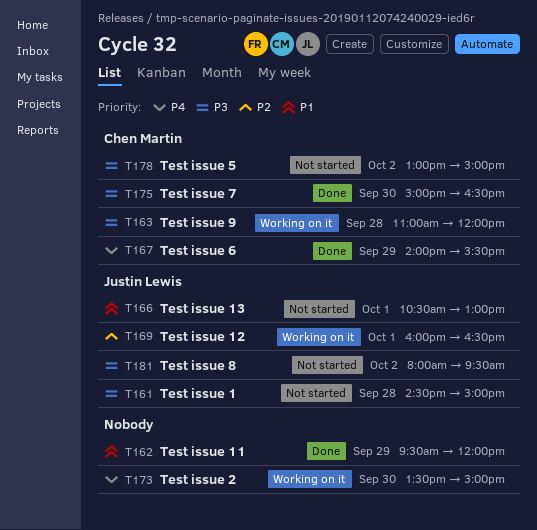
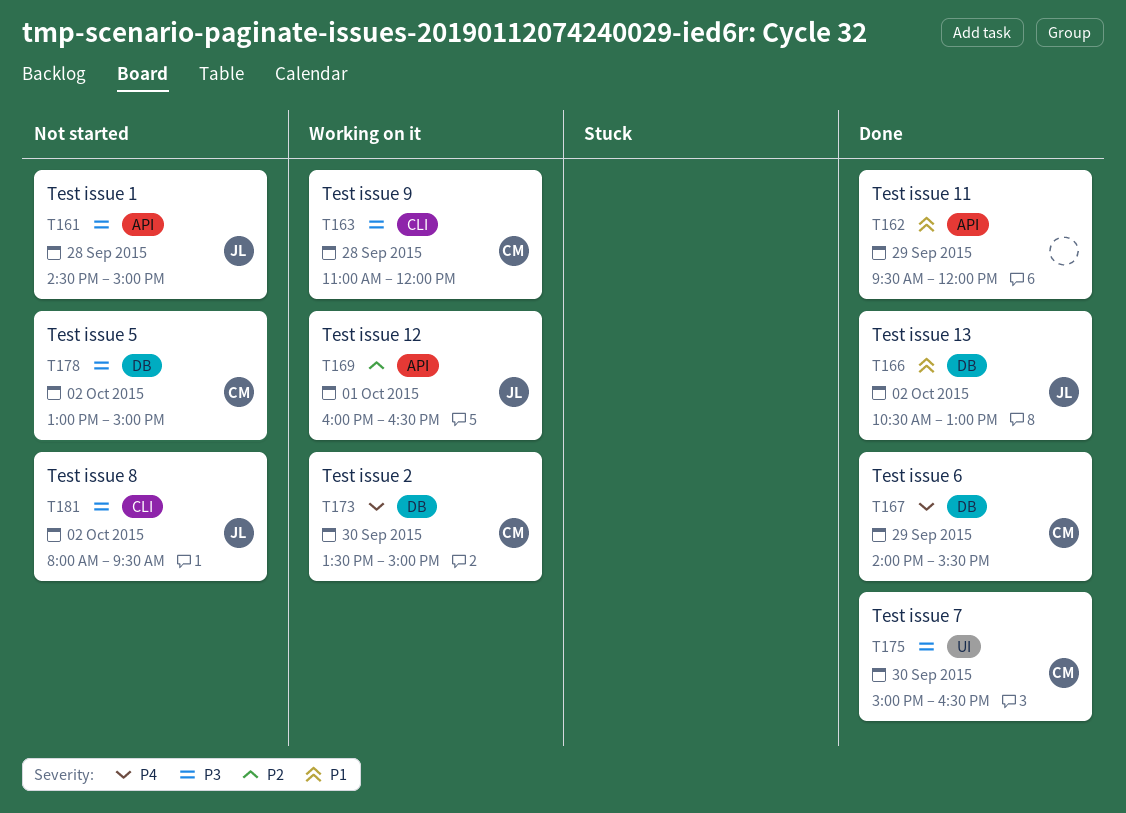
T166, status: Not started -> Done
T166, day: Oct 1 -> Oct 2
T173, owner: none -> Chen Martin

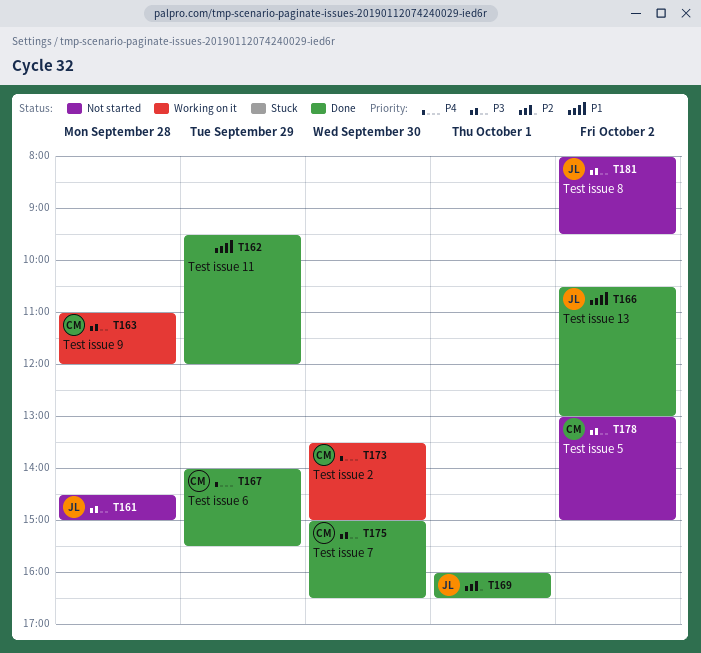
T169, status: Working on it -> Done

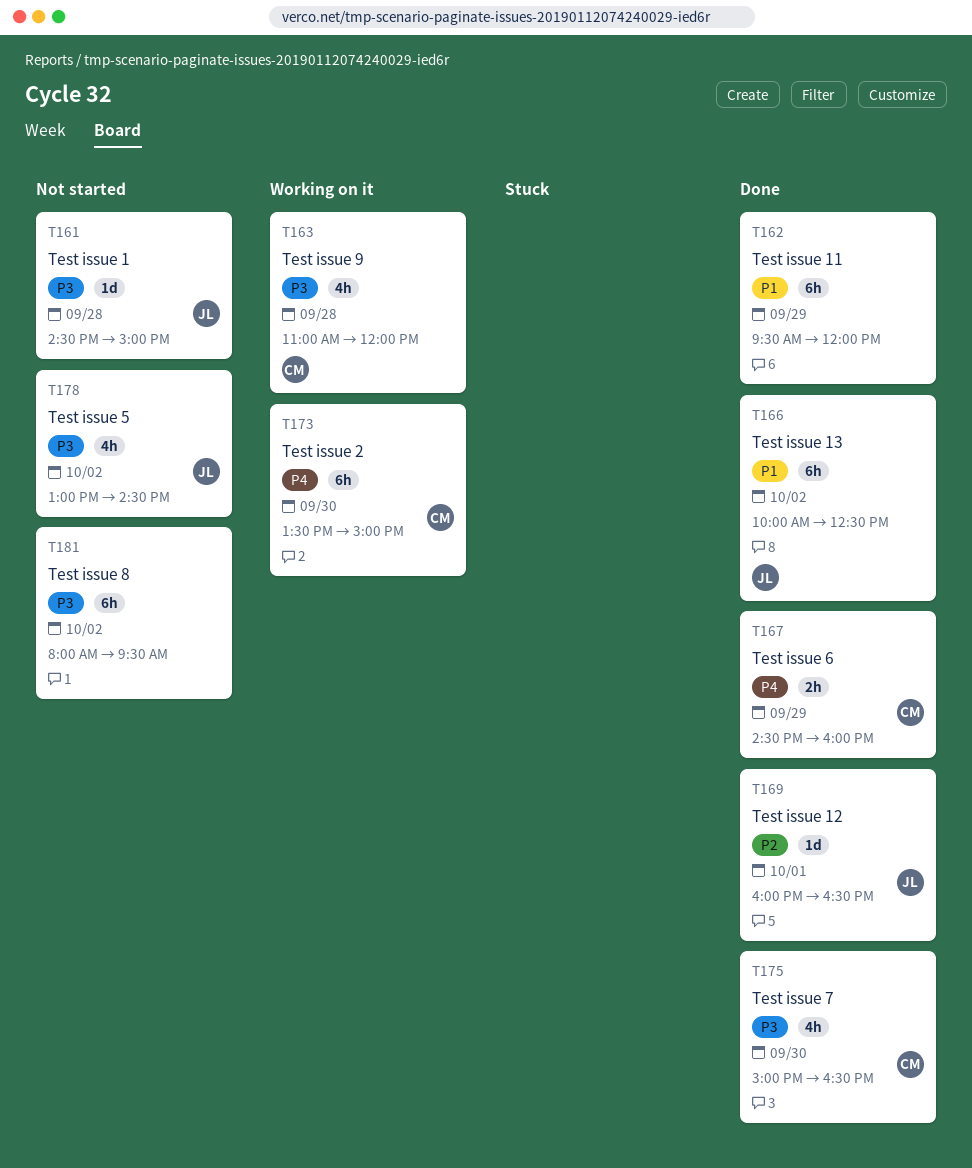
T166, begins: 10:30 -> 10:00
T166, ends: 13:00 -> 12:30
T167, begins: 14:00 -> 14:30
T167, ends: 15:30 -> 16:00
T178, owner: CM -> JL
T178, ends: 15:00 -> 14:30
T181, owner: JL -> none

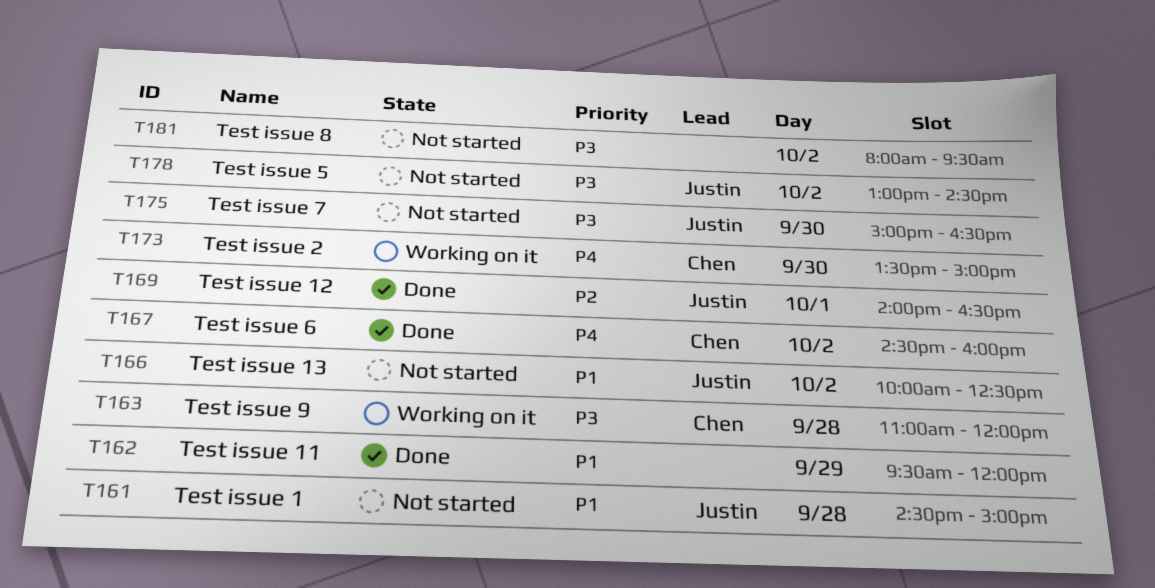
T161, priority: P3 -> P1
T166, status: Done -> Not started
T167, day: Sep 29 -> Oct 2
T169, begins: 16:00 -> 14:00
T175, status: Done -> Not started
T175, owner: Chen -> Justin

